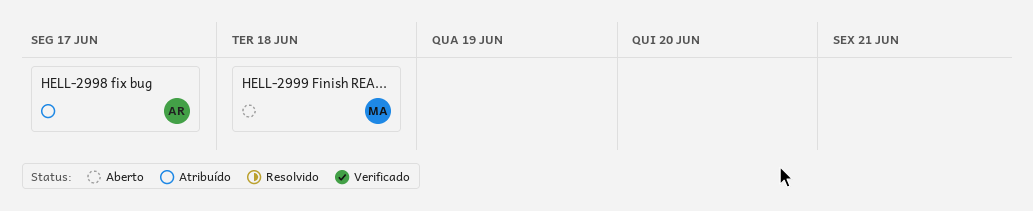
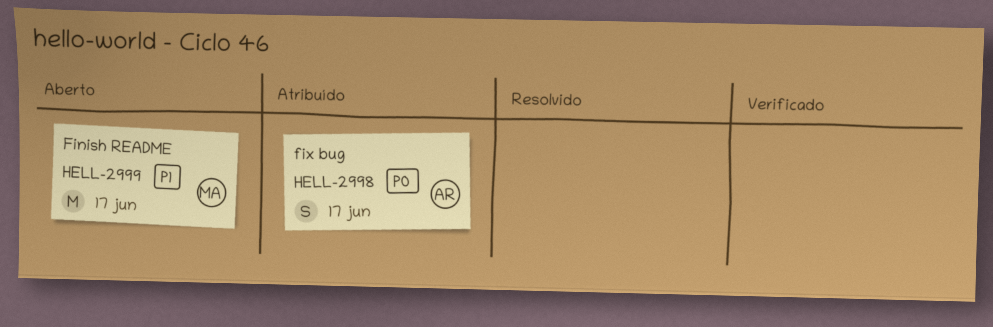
HELL-2999, due: Jun 18 -> Jun 17

